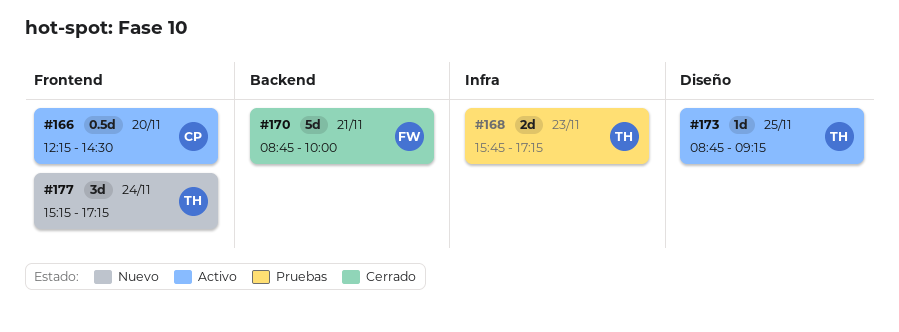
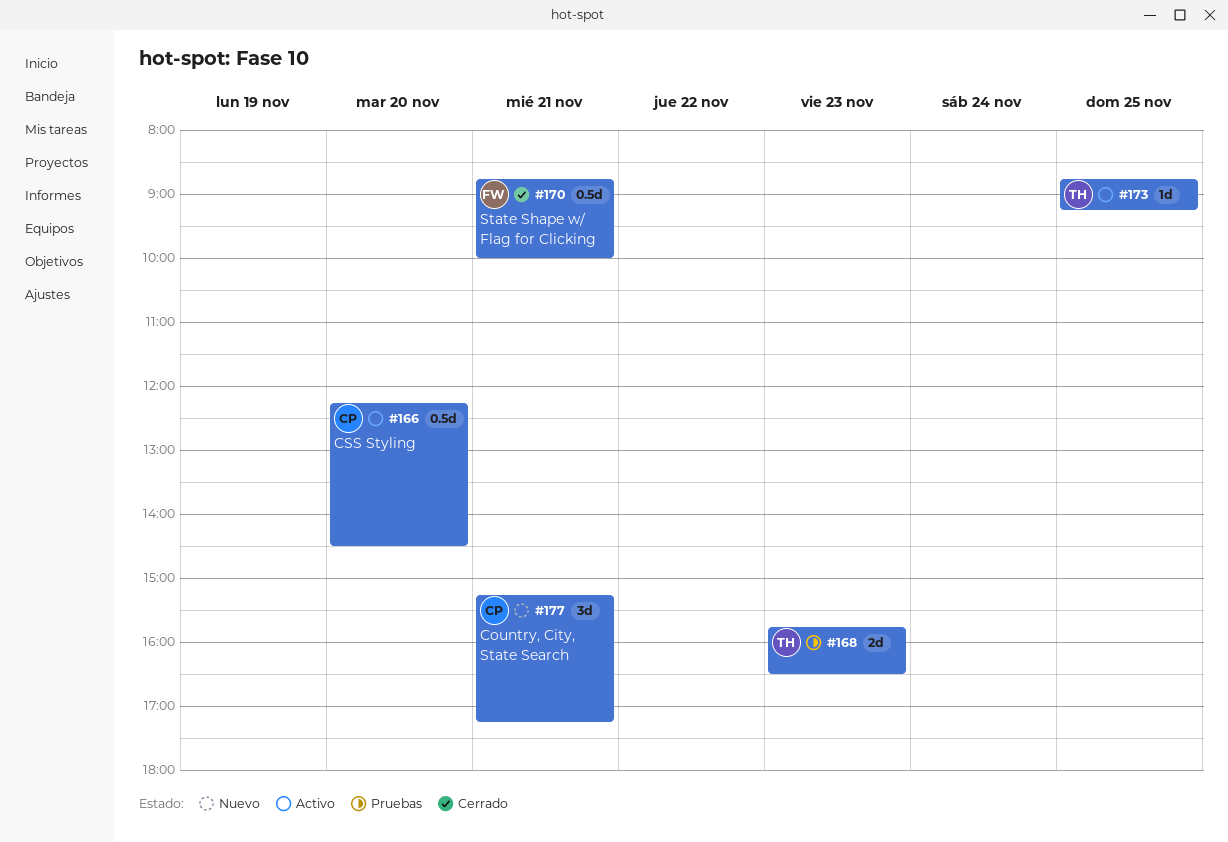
#168, ends: 17:15 -> 16:30
#170, estimate: 5d -> 0.5d
#177, owner: TH -> CP
#177, day: Nov 24 -> Nov 21

